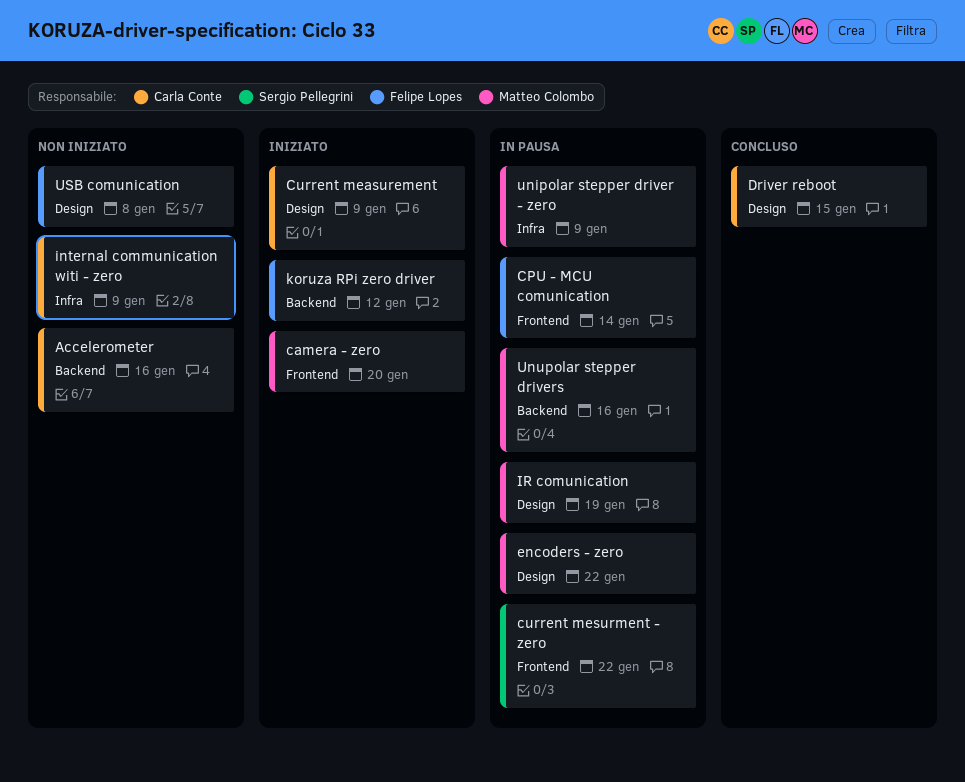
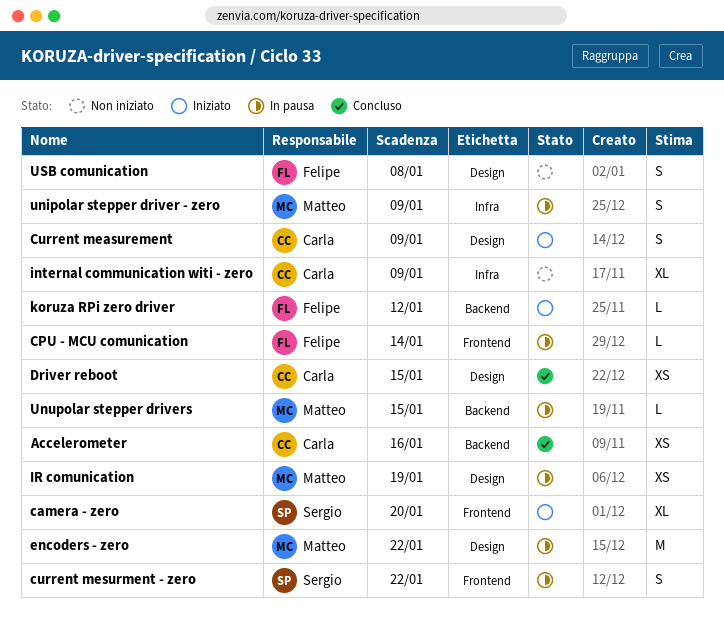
Accelerometer, status: Non iniziato -> Concluso
camera - zero, owner: Matteo Colombo -> Sergio Pellegrini
Unupolar stepper drivers, due: Jan 16 -> Jan 15

